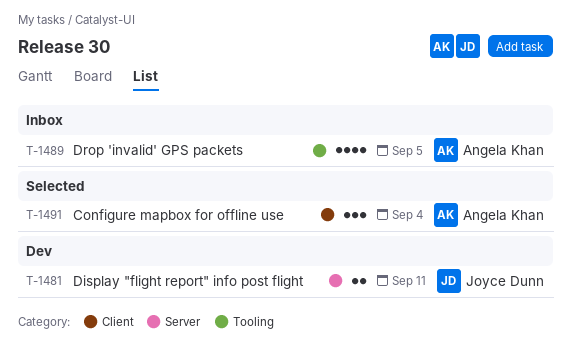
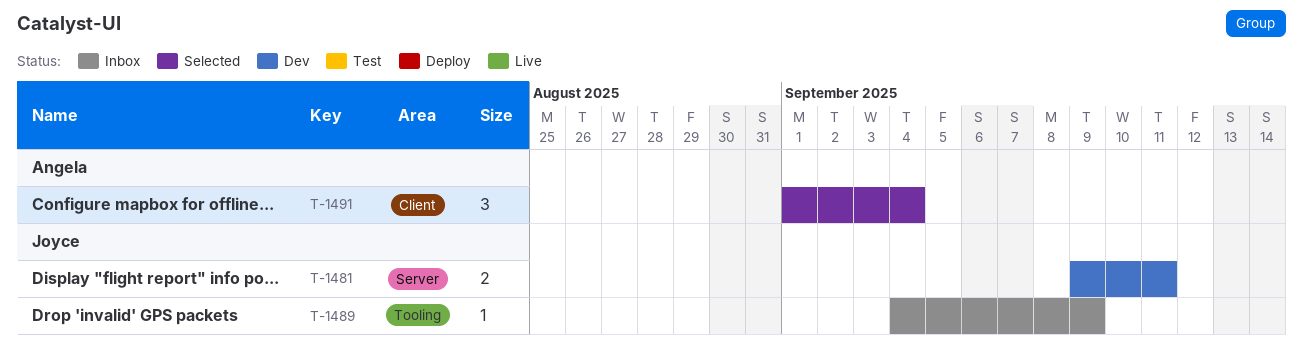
T-1489, owner: Angela Khan -> Joyce Dunn
T-1489, estimate: 4 -> 1
T-1489, due: Sep 5 -> Sep 9

